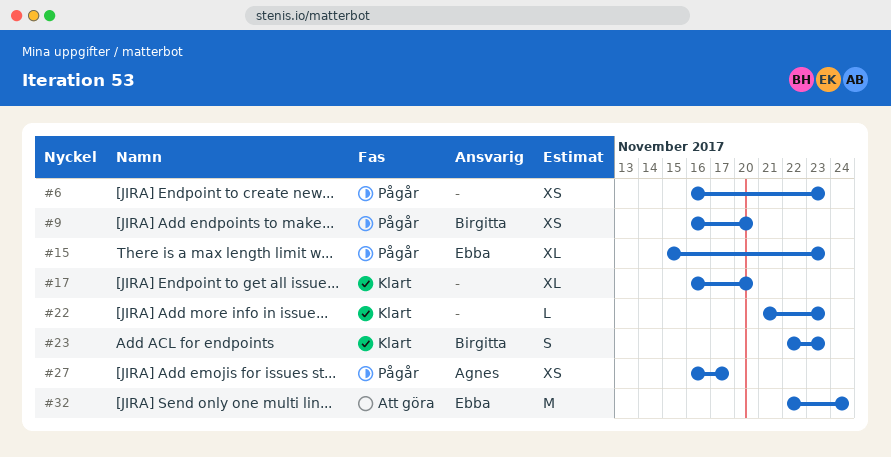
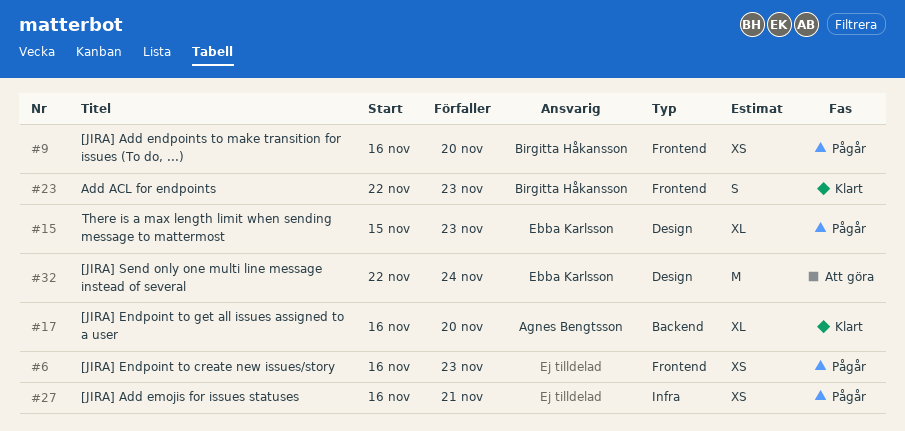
#17, owner: none -> Agnes Bengtsson
#22: present -> none
#27, owner: Agnes Bengtsson -> none
#27, due: Nov 17 -> Nov 21

